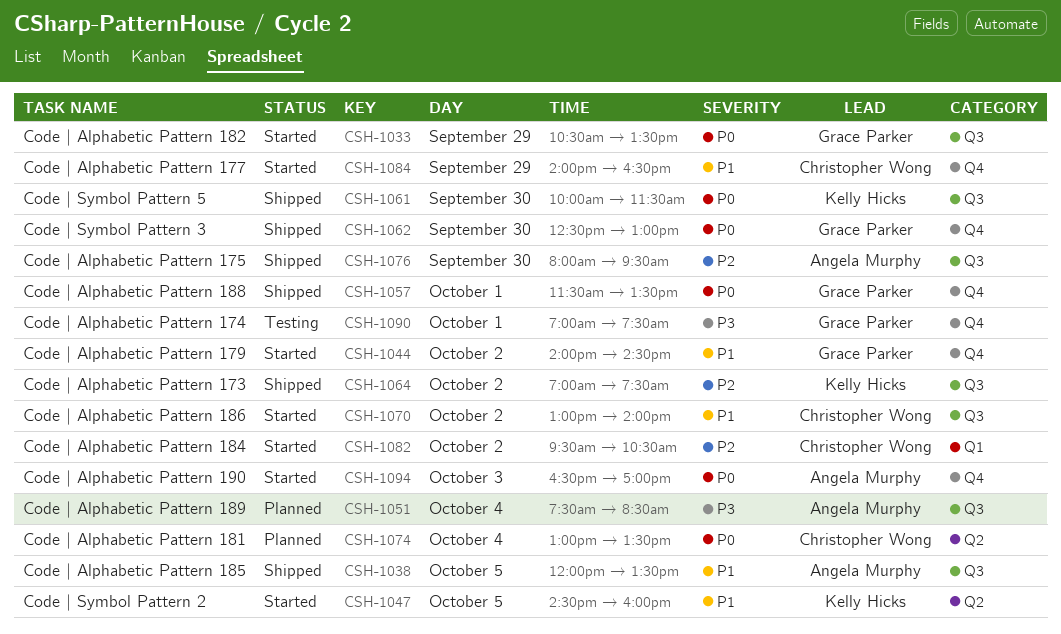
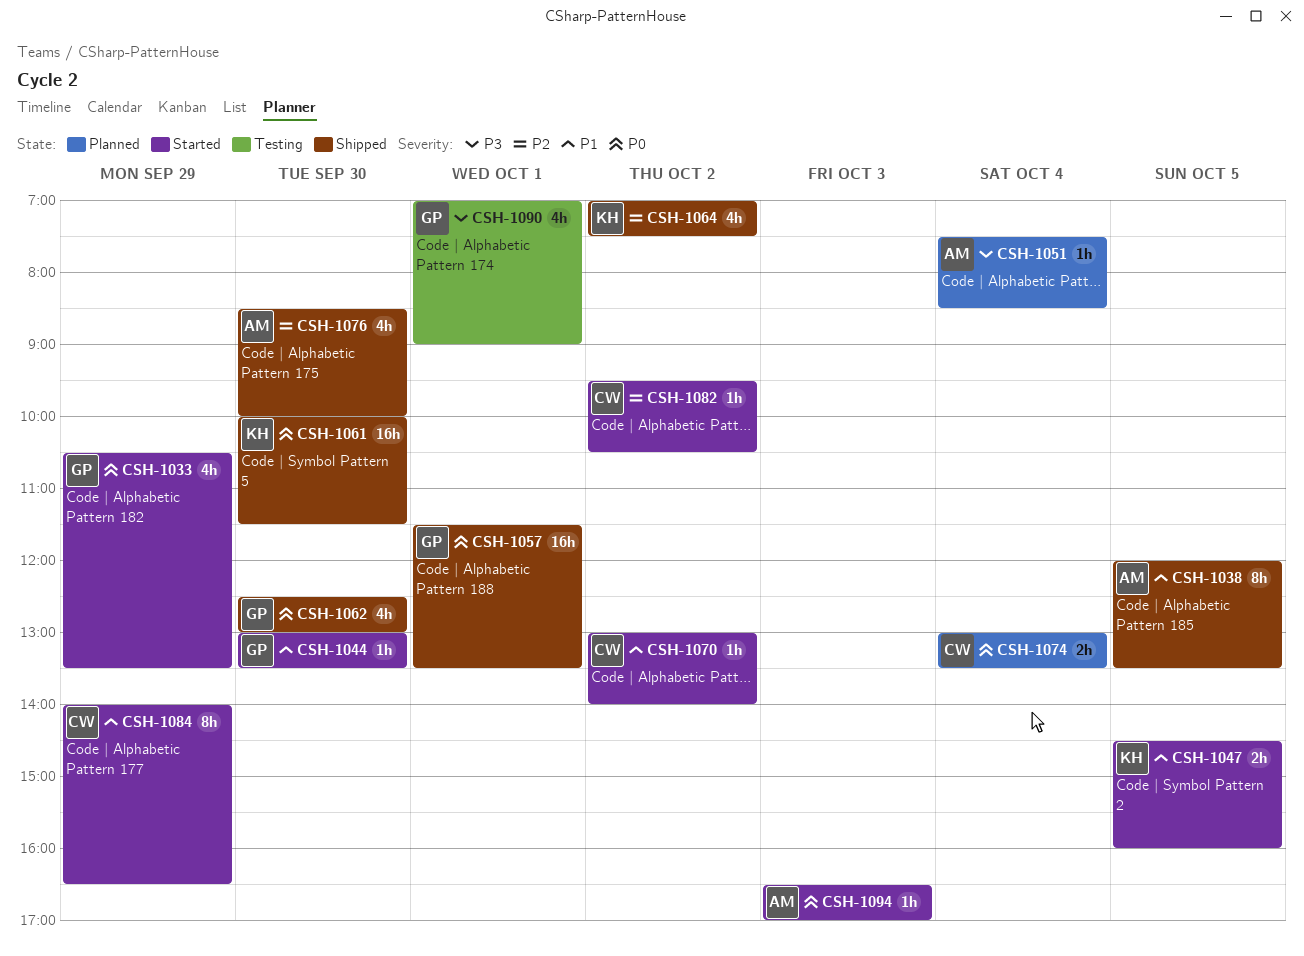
CSH-1044, day: Oct 2 -> Sep 30
CSH-1044, begins: 14:00 -> 13:00
CSH-1044, ends: 14:30 -> 13:30
CSH-1076, begins: 08:00 -> 08:30
CSH-1076, ends: 09:30 -> 10:00
CSH-1090, ends: 07:30 -> 09:00

